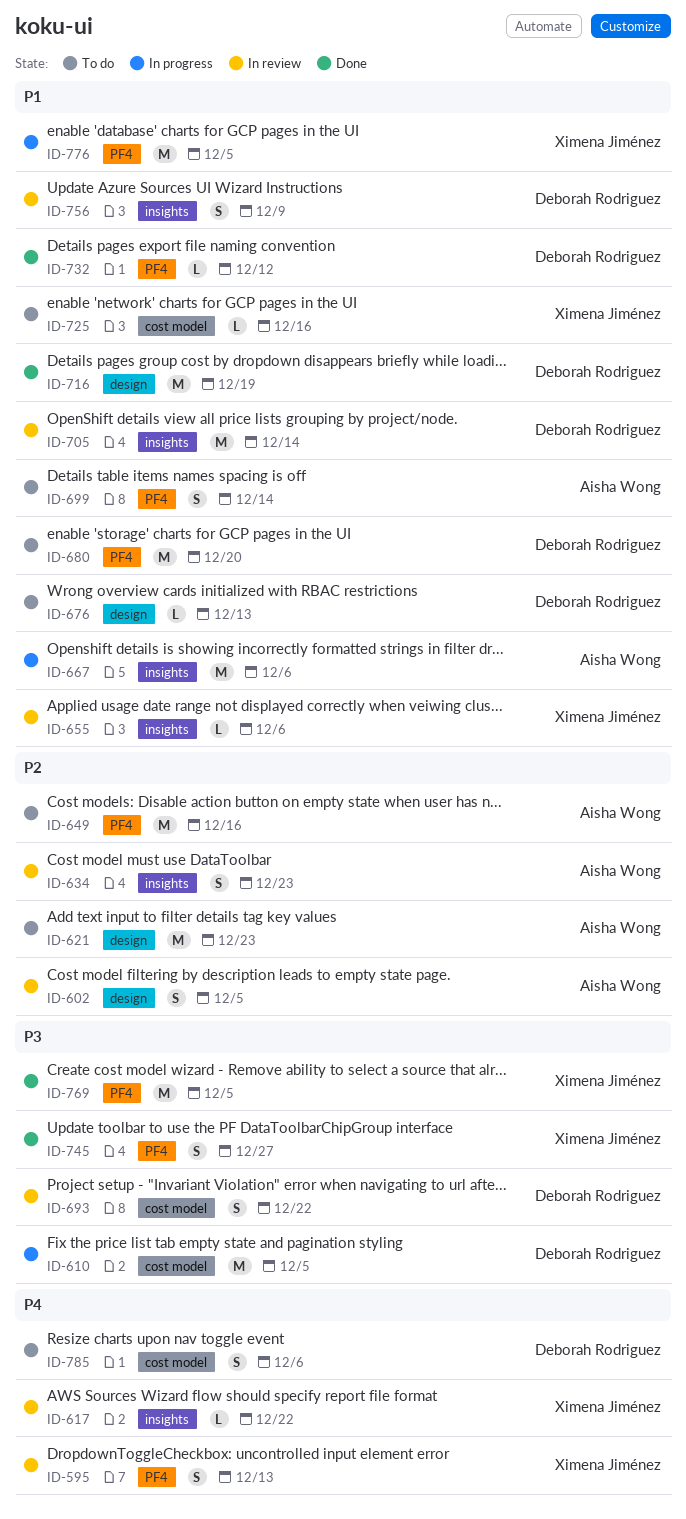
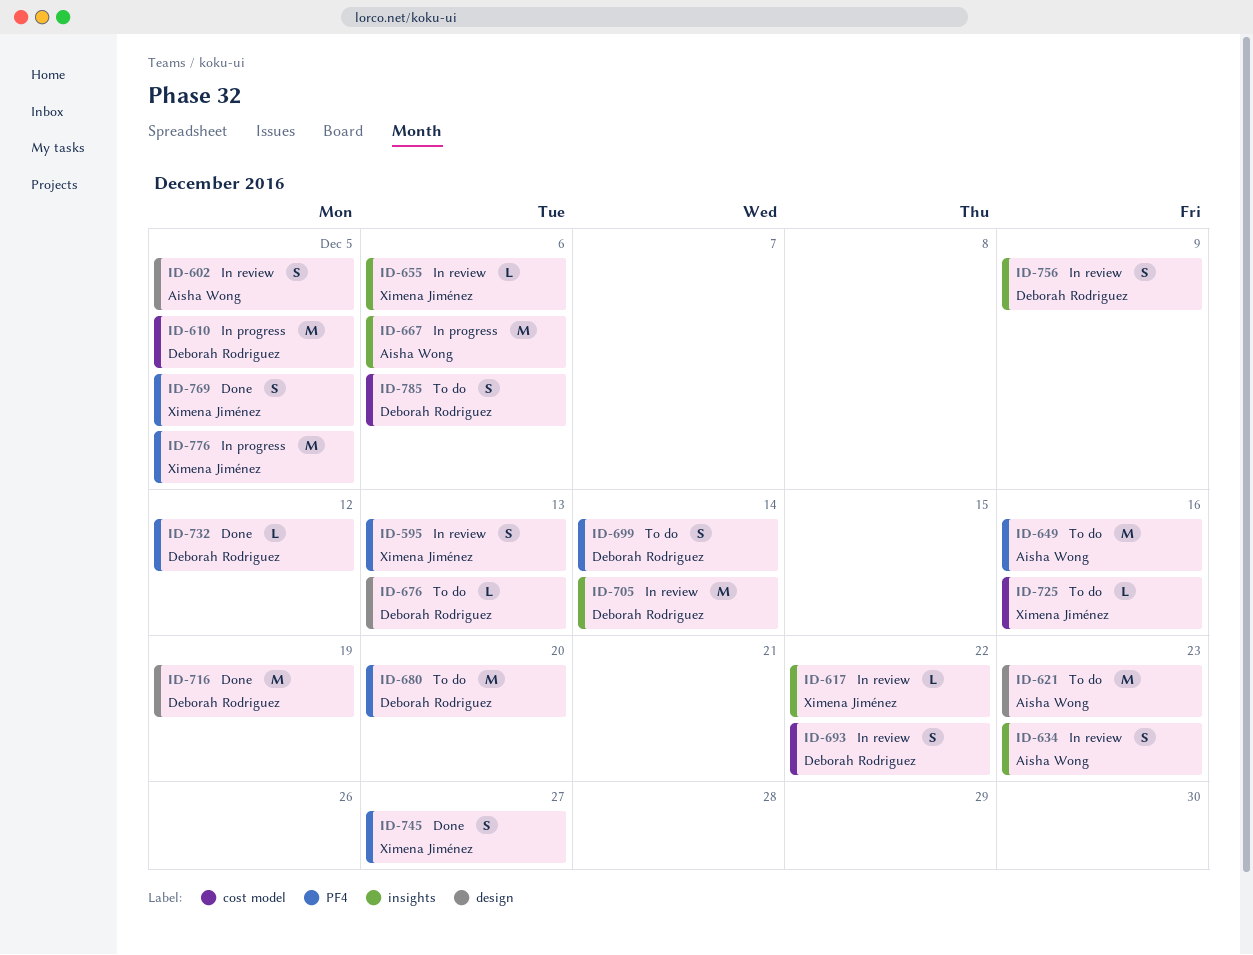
ID-699, owner: Aisha Wong -> Deborah Rodriguez
ID-769, estimate: M -> S

